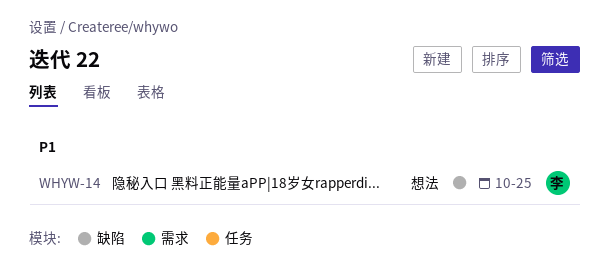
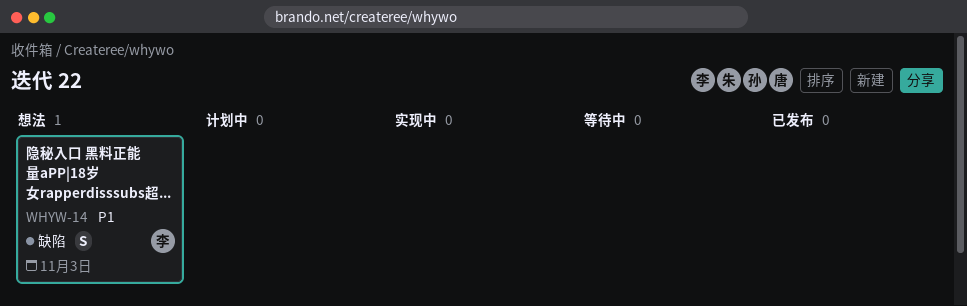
WHYW-14, due: Oct 25 -> Nov 3

